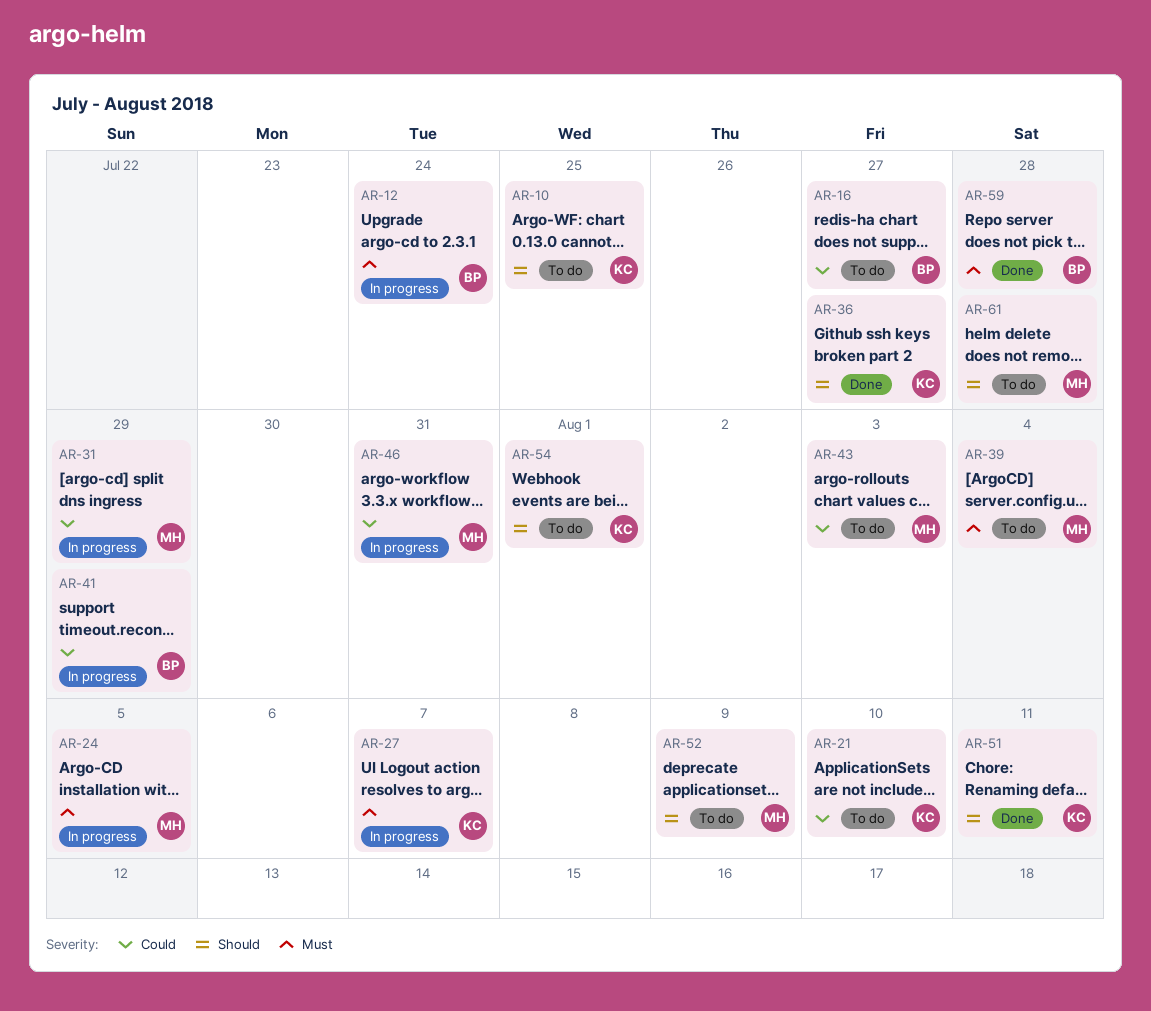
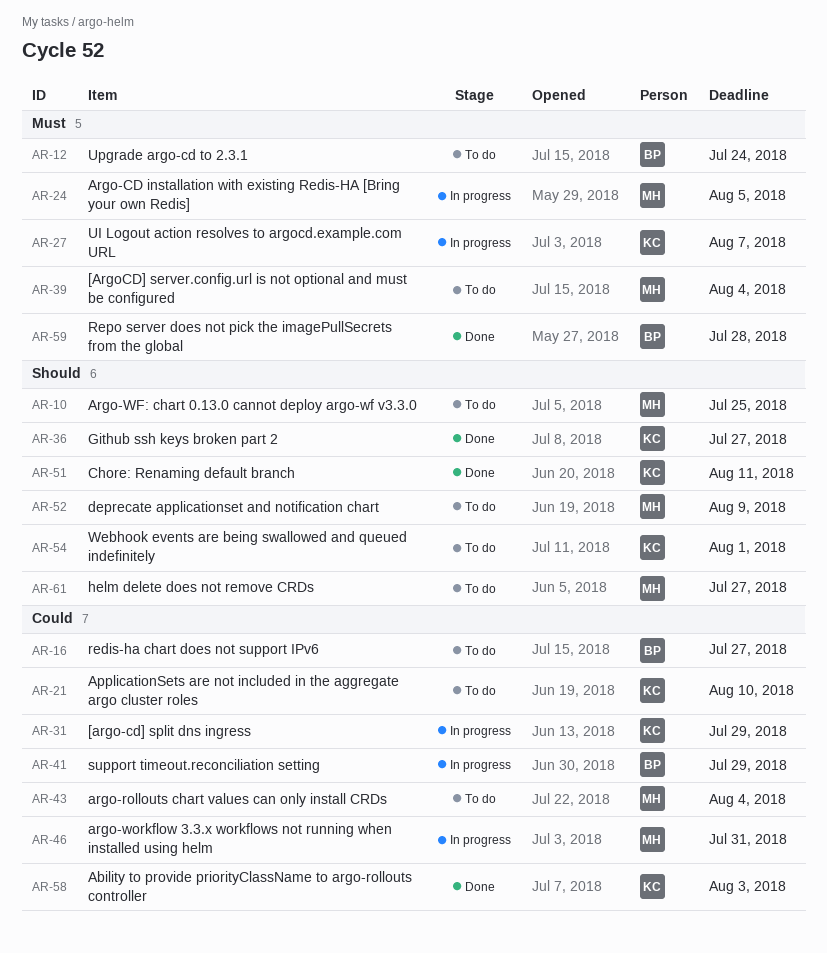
AR-10, owner: KC -> MH
AR-12, status: In progress -> To do
AR-31, owner: MH -> KC
AR-43, due: Aug 3 -> Aug 4
AR-58: none -> present
AR-61, due: Jul 28 -> Jul 27

